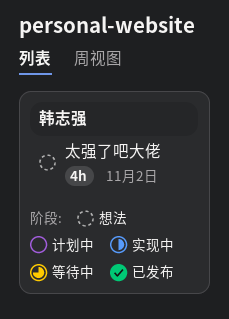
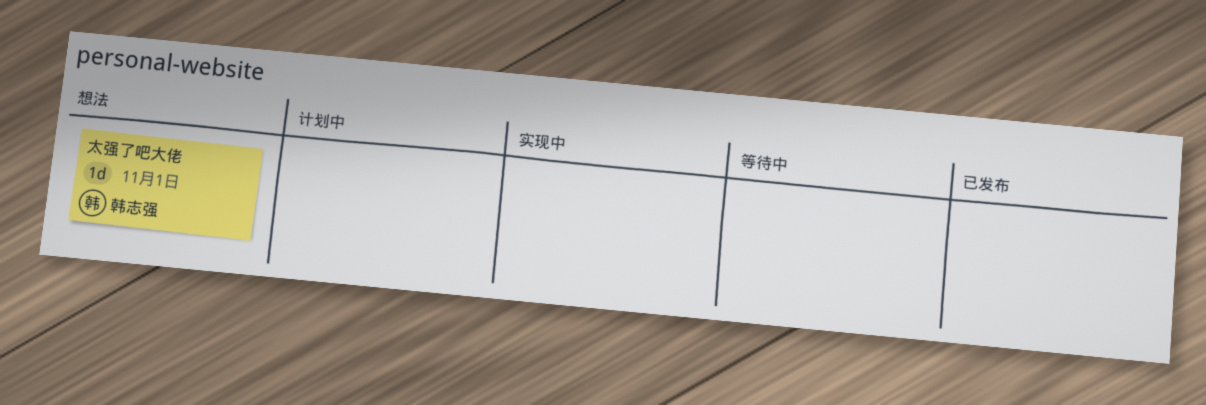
太强了吧大佬, estimate: 4h -> 1d
太强了吧大佬, due: Nov 2 -> Nov 1

